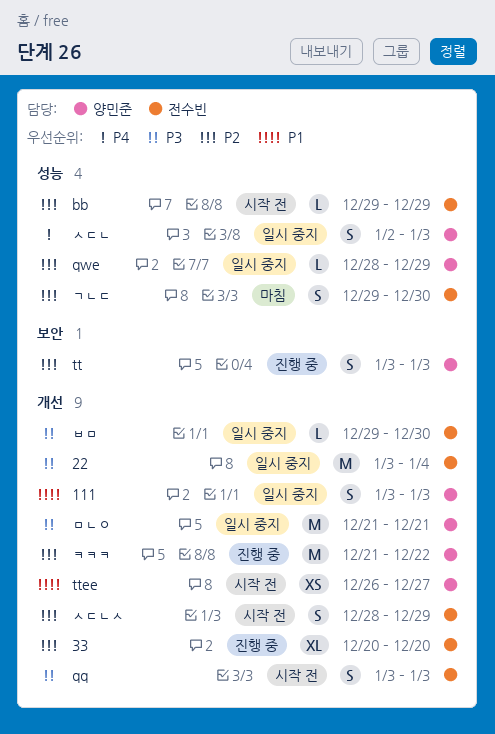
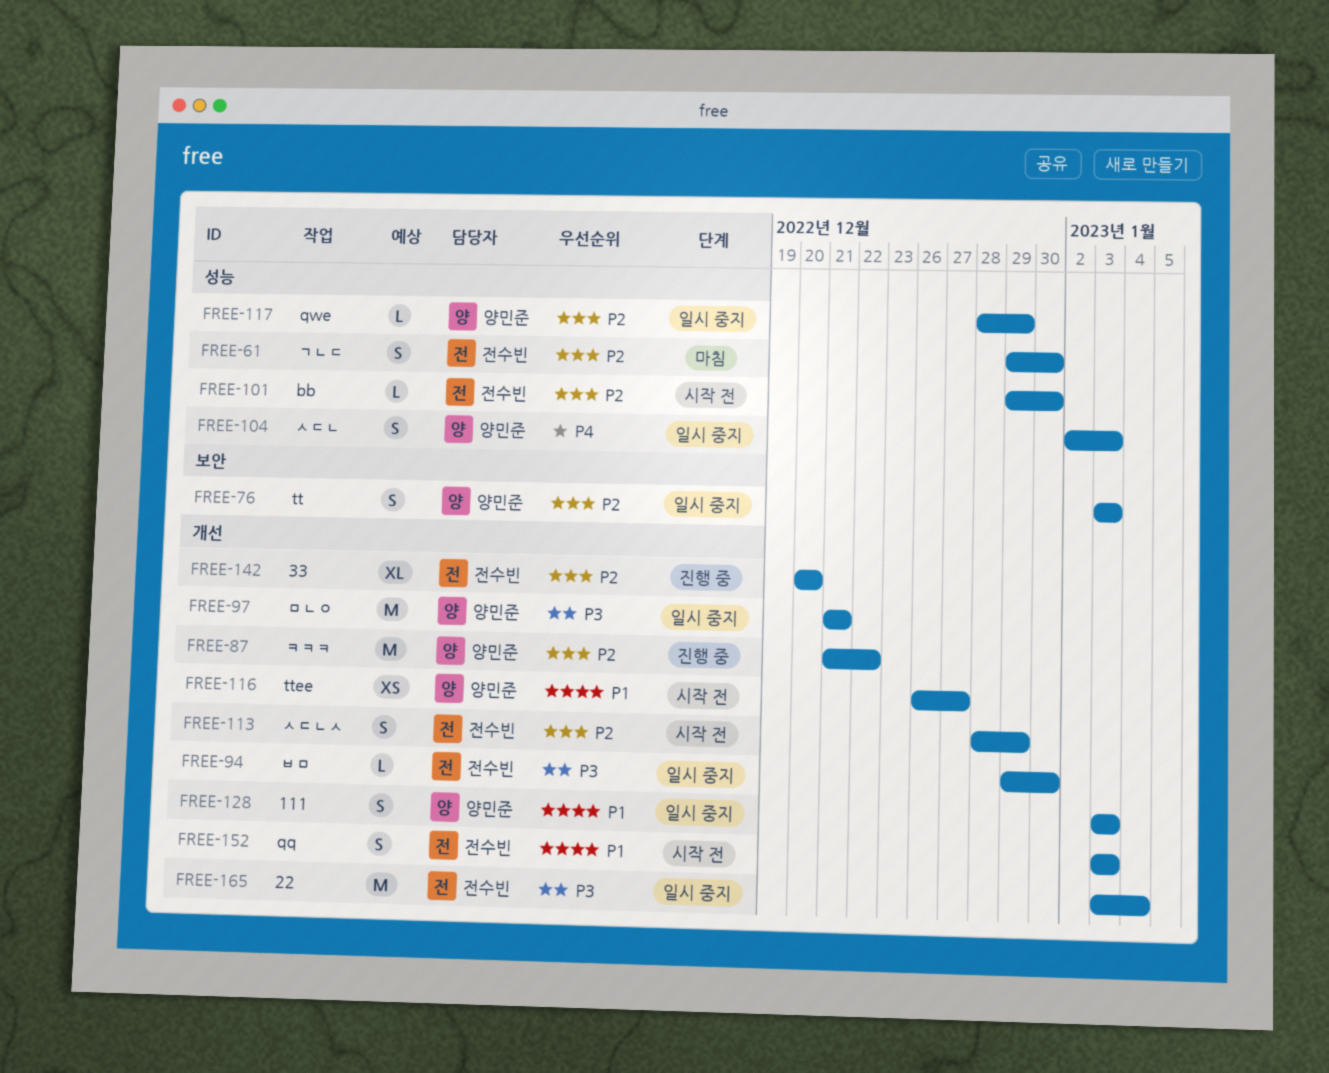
bb, due: Dec 29 -> Dec 30
qq, priority: P3 -> P1
tt, status: 진행 중 -> 일시 중지

